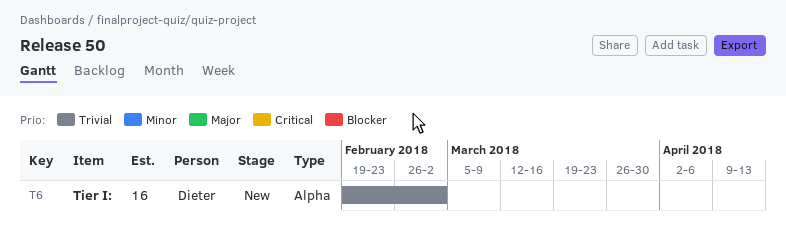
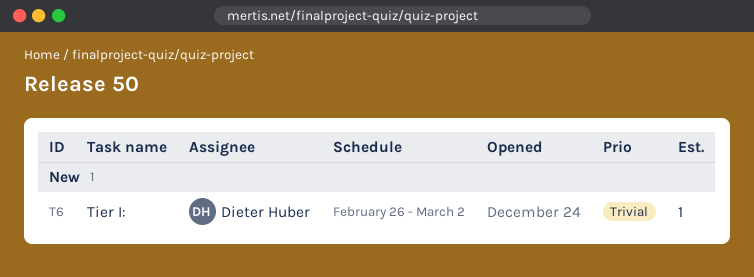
T6, estimate: 16 -> 1
T6, start: Feb 19 -> Feb 26

